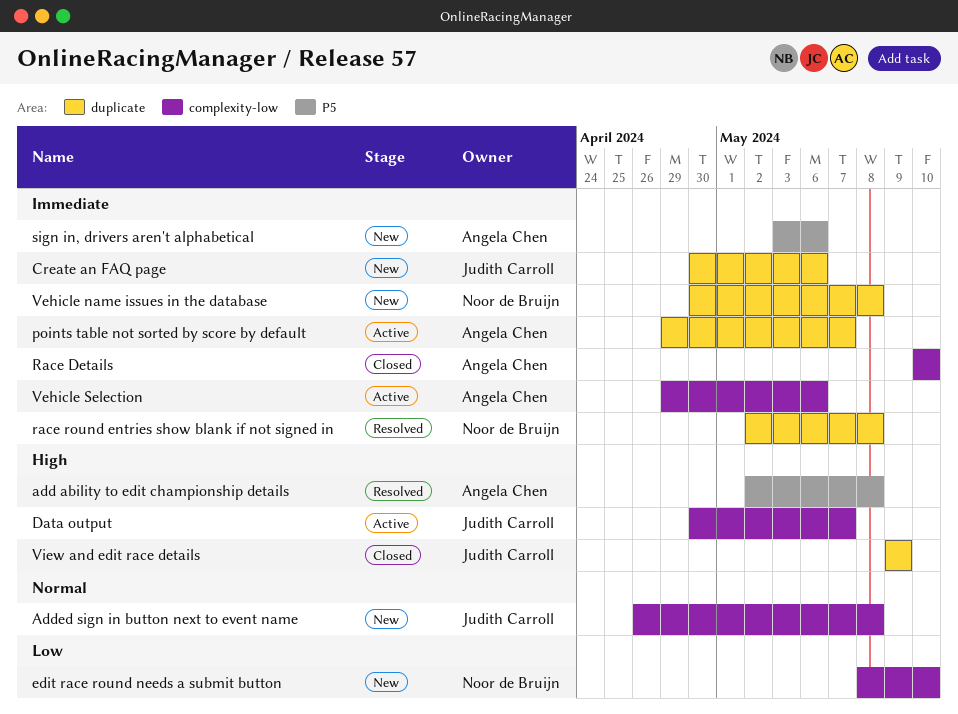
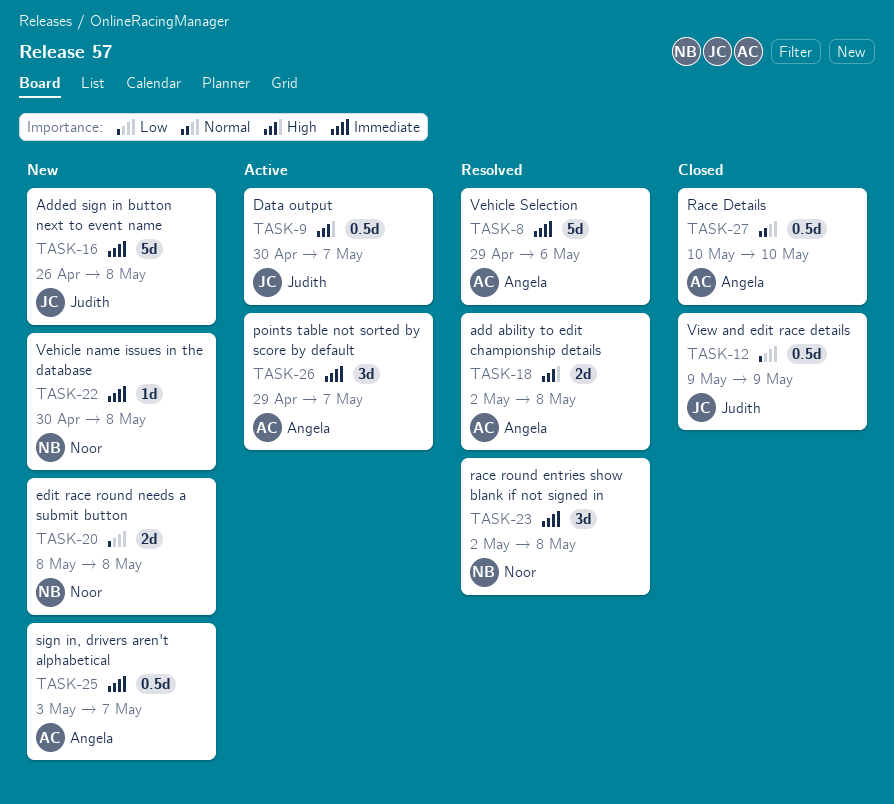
Added sign in button next to event name, priority: Normal -> Immediate
Create an FAQ page: present -> none
edit race round needs a submit button, due: May 10 -> May 8
Race Details, priority: Immediate -> Normal
sign in, drivers aren't alphabetical, due: May 6 -> May 7
Vehicle Selection, status: Active -> Resolved
View and edit race details, priority: High -> Low

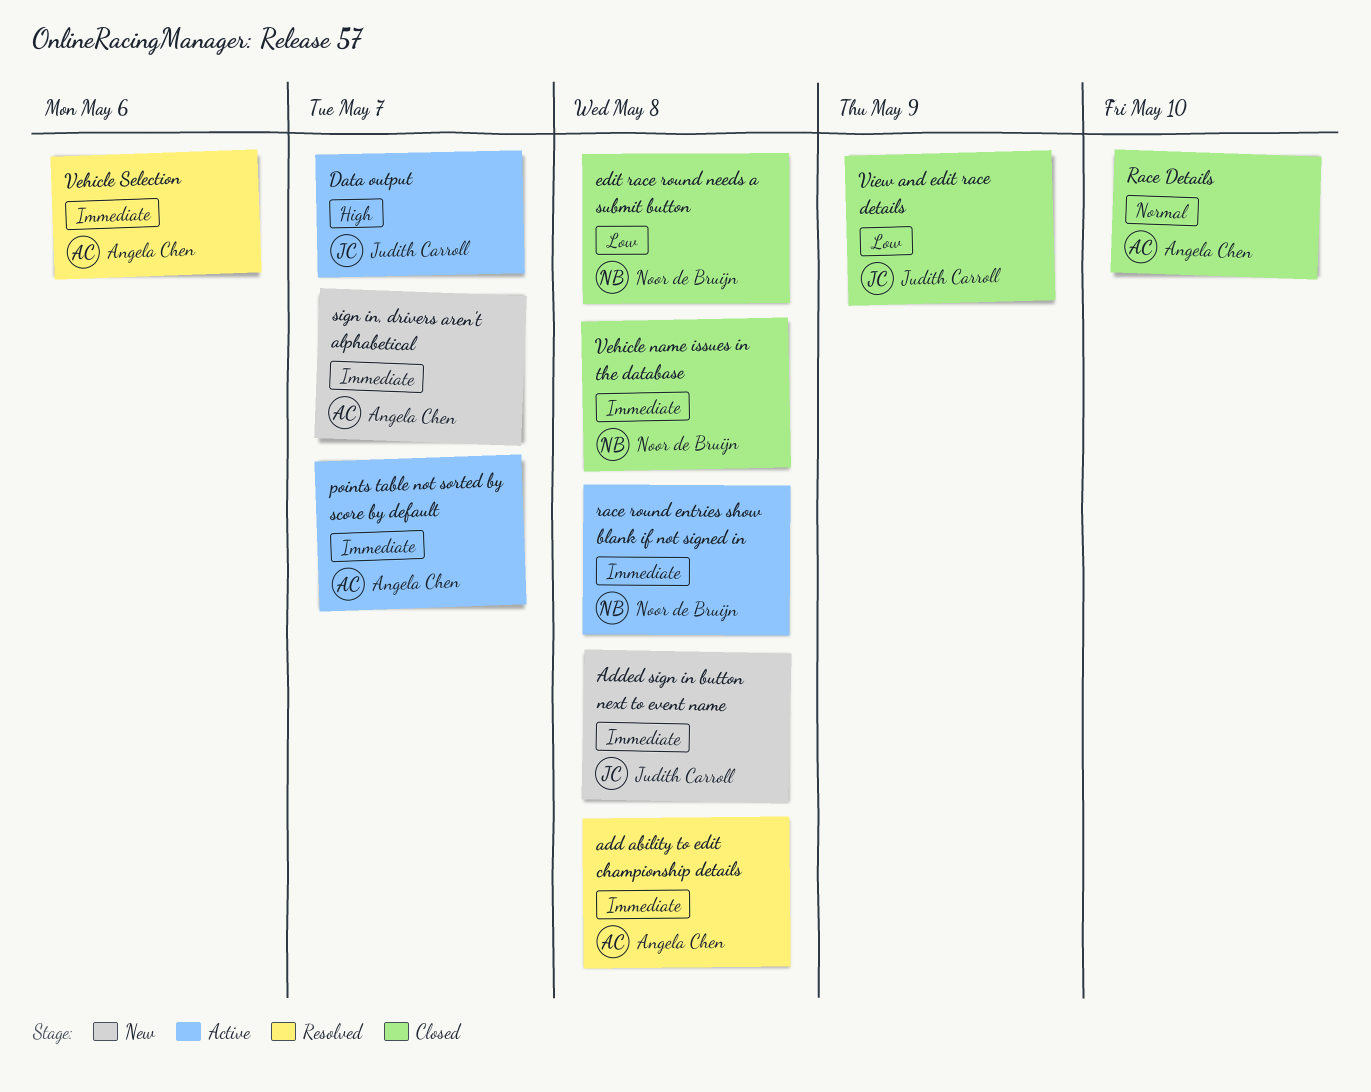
add ability to edit championship details, priority: High -> Immediate
edit race round needs a submit button, status: New -> Closed
race round entries show blank if not signed in, status: Resolved -> Active
Vehicle name issues in the database, status: New -> Closed

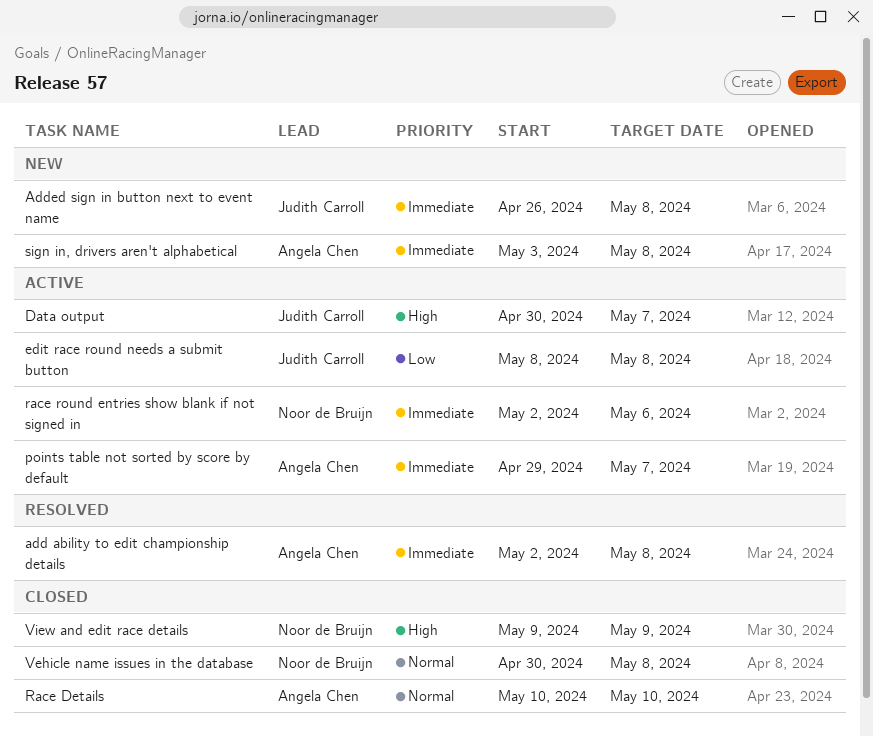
edit race round needs a submit button, status: Closed -> Active
edit race round needs a submit button, owner: Noor de Bruijn -> Judith Carroll
race round entries show blank if not signed in, due: May 8 -> May 6
sign in, drivers aren't alphabetical, due: May 7 -> May 8
Vehicle name issues in the database, priority: Immediate -> Normal
Vehicle Selection: present -> none
View and edit race details, owner: Judith Carroll -> Noor de Bruijn
View and edit race details, priority: Low -> High

